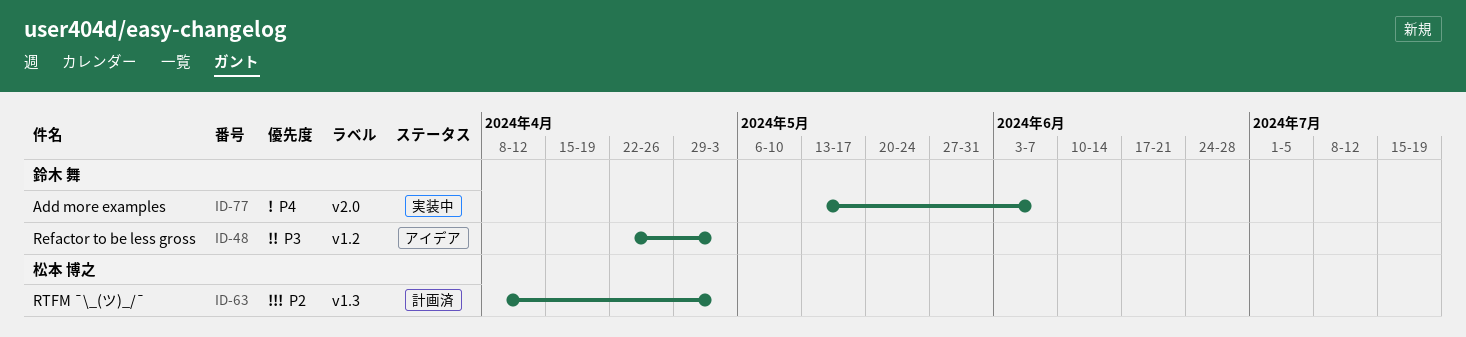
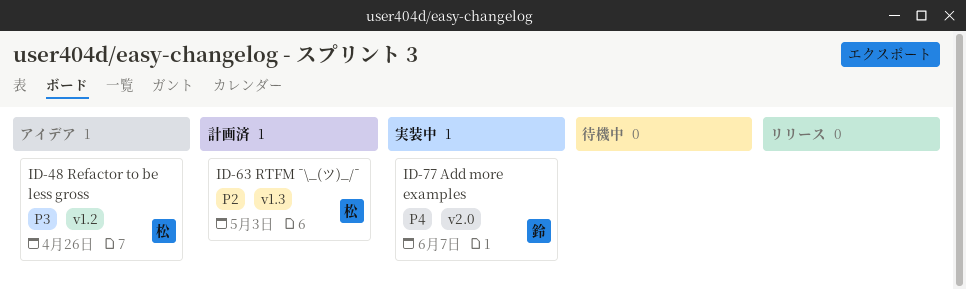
ID-48, owner: 鈴木 舞 -> 松本 博之
ID-48, due: May 3 -> Apr 26

